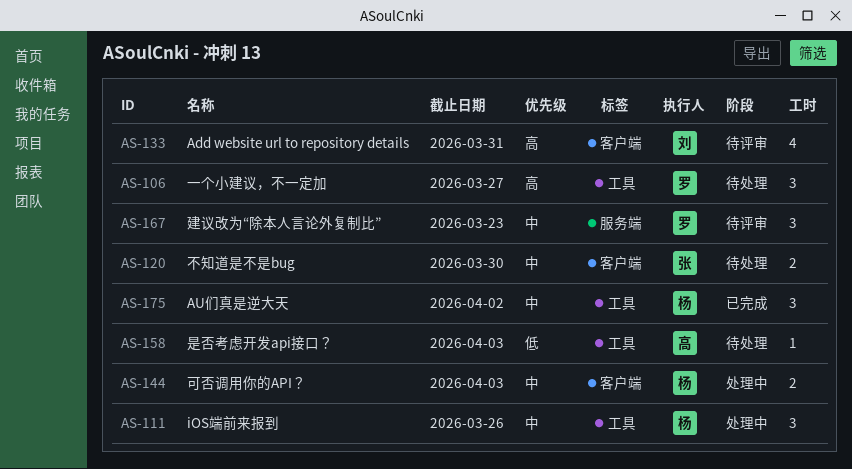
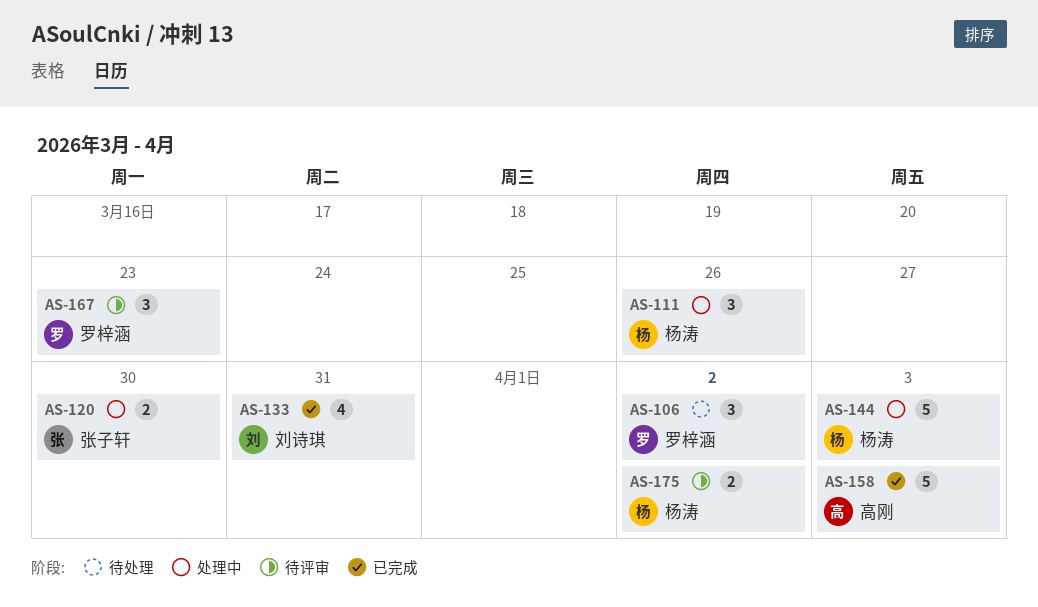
AS-106, due: Mar 27 -> Apr 2
AS-120, status: 待处理 -> 处理中
AS-133, status: 待评审 -> 已完成
AS-144, estimate: 2 -> 5
AS-158, status: 待处理 -> 已完成
AS-158, estimate: 1 -> 5
AS-175, status: 已完成 -> 待评审
AS-175, estimate: 3 -> 2

